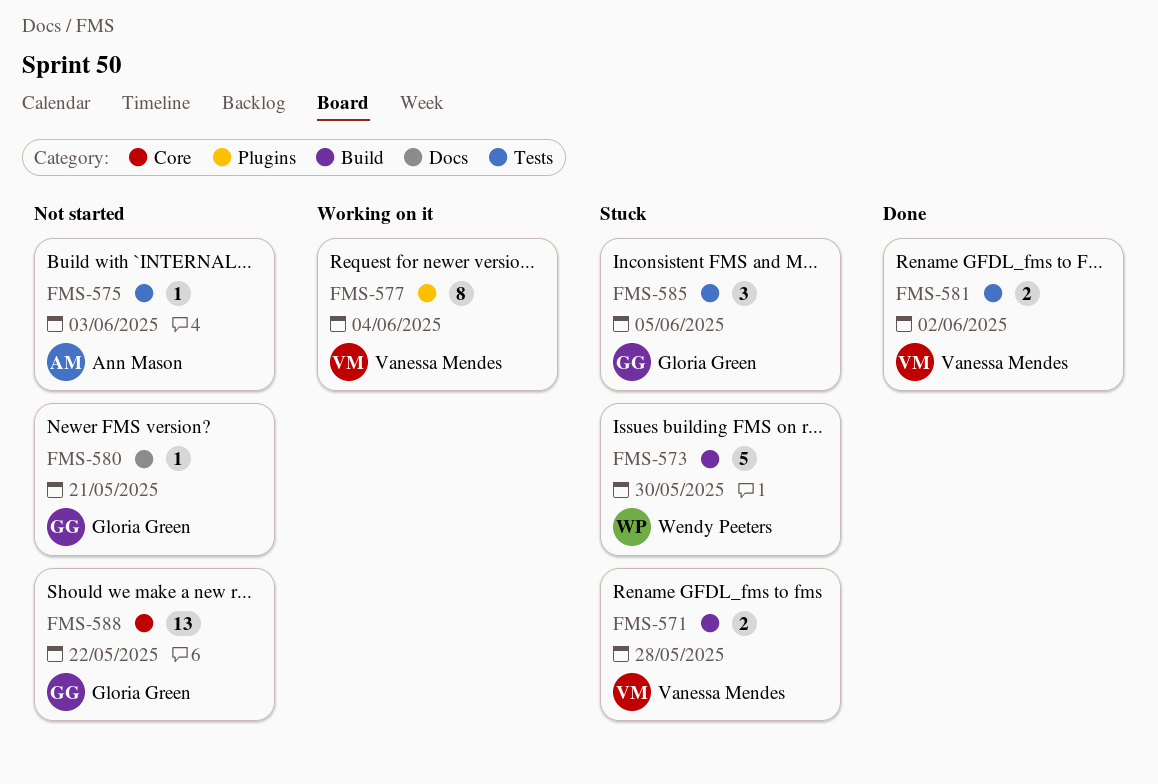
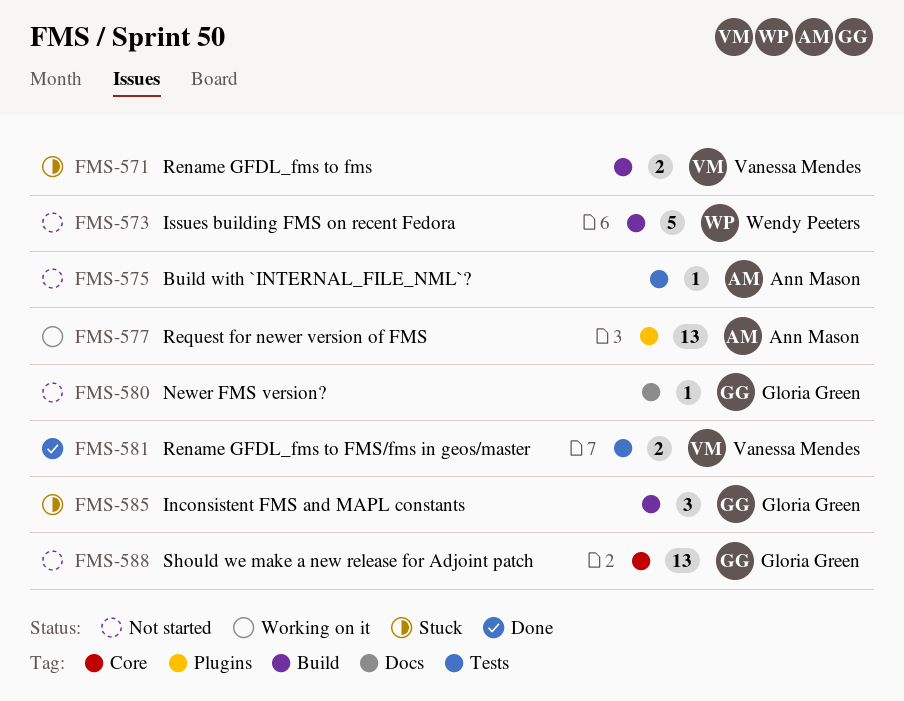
FMS-573, status: Stuck -> Not started
FMS-577, owner: Vanessa Mendes -> Ann Mason
FMS-577, estimate: 8 -> 13
FMS-585, label: Tests -> Build

